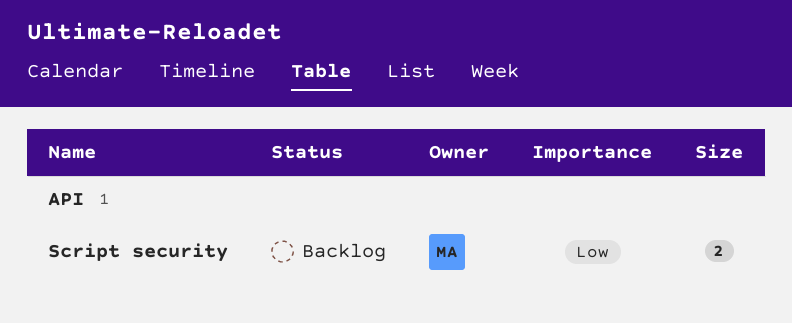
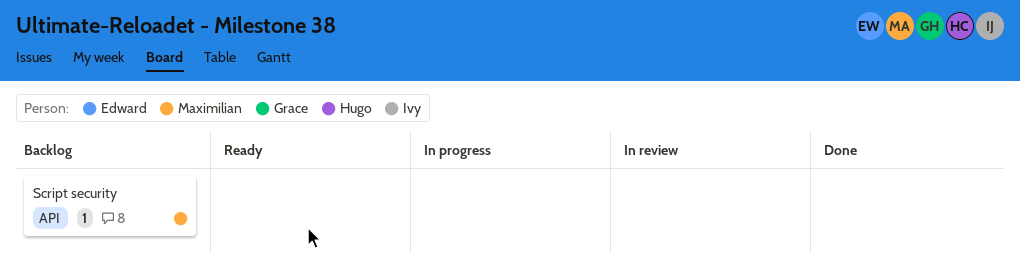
Script security, estimate: 2 -> 1

